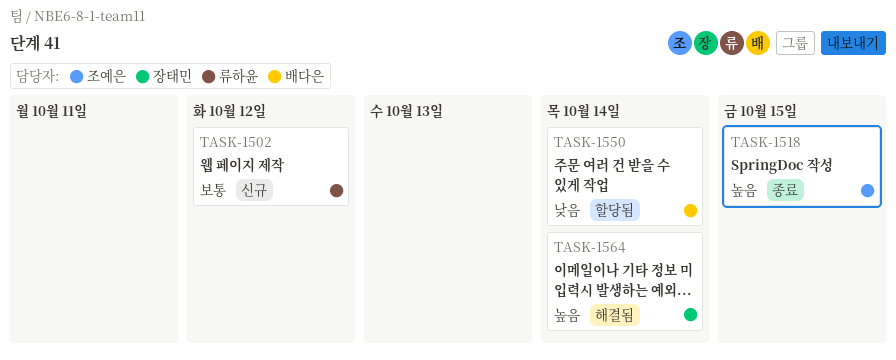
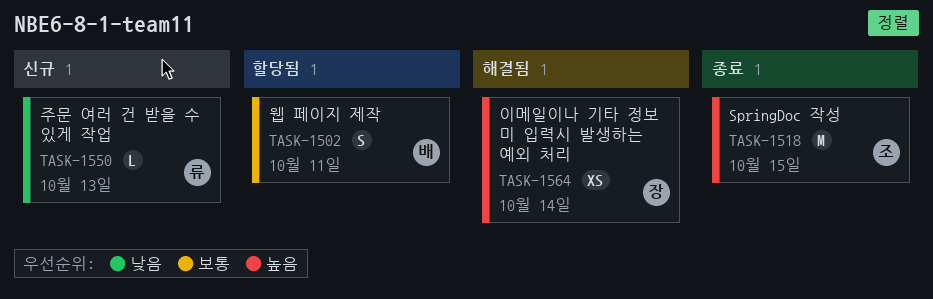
TASK-1502, status: 신규 -> 할당됨
TASK-1502, owner: 류하윤 -> 배다은
TASK-1502, due: Oct 12 -> Oct 11
TASK-1550, status: 할당됨 -> 신규
TASK-1550, owner: 배다은 -> 류하윤
TASK-1550, due: Oct 14 -> Oct 13

